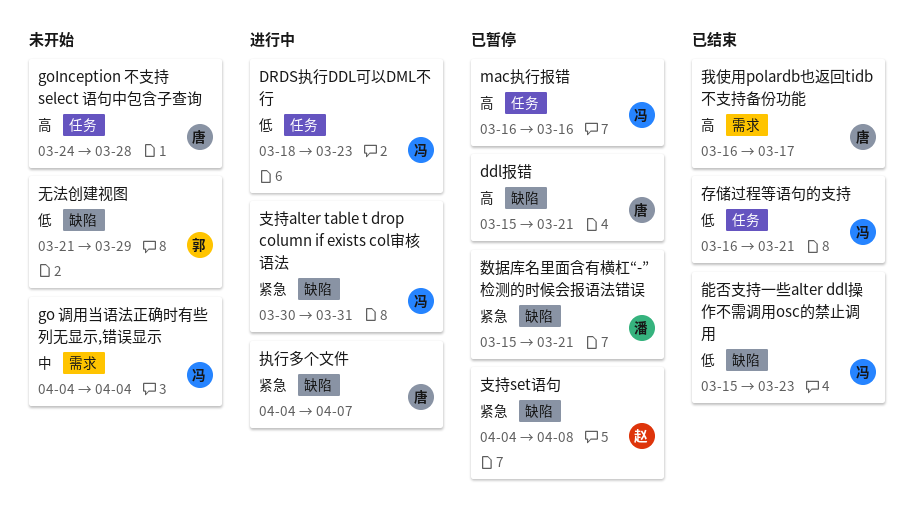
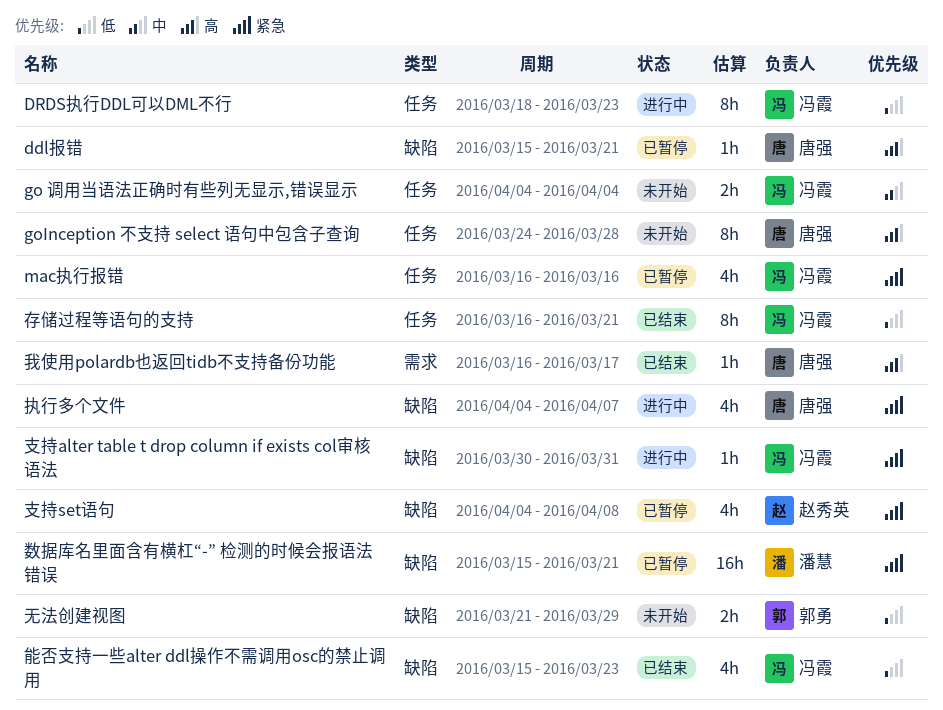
go 调用当语法正确时有些列无显示,错误显示, label: 需求 -> 任务
mac执行报错, priority: 高 -> 紧急

